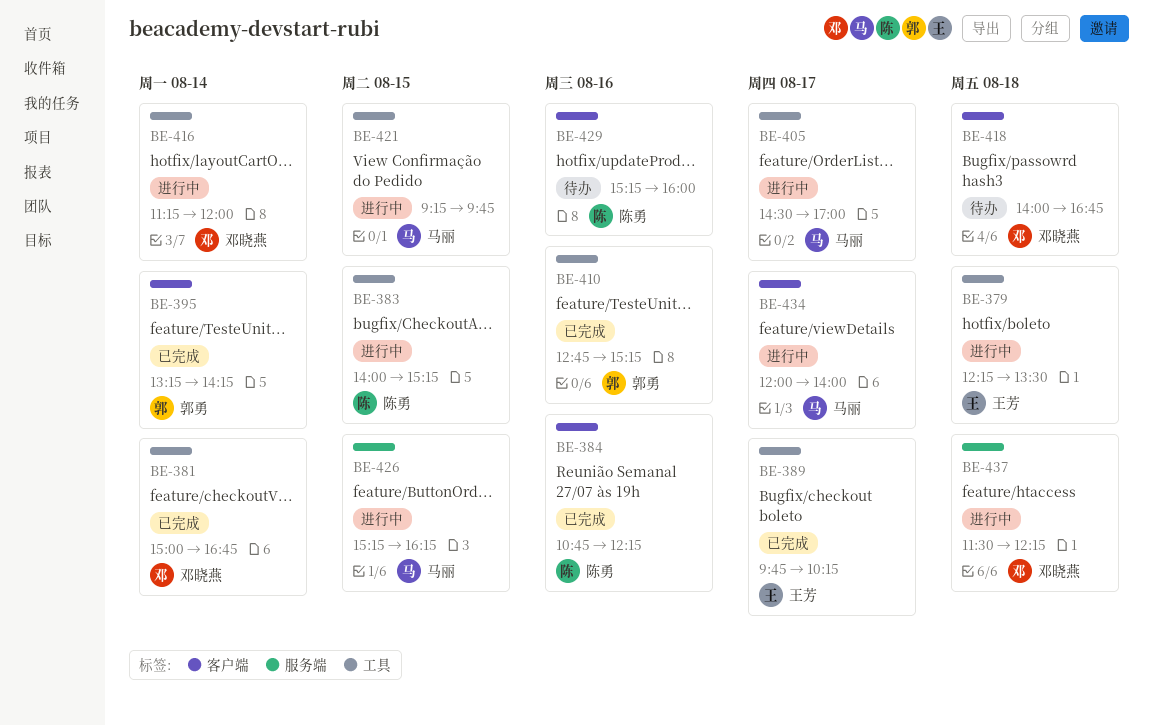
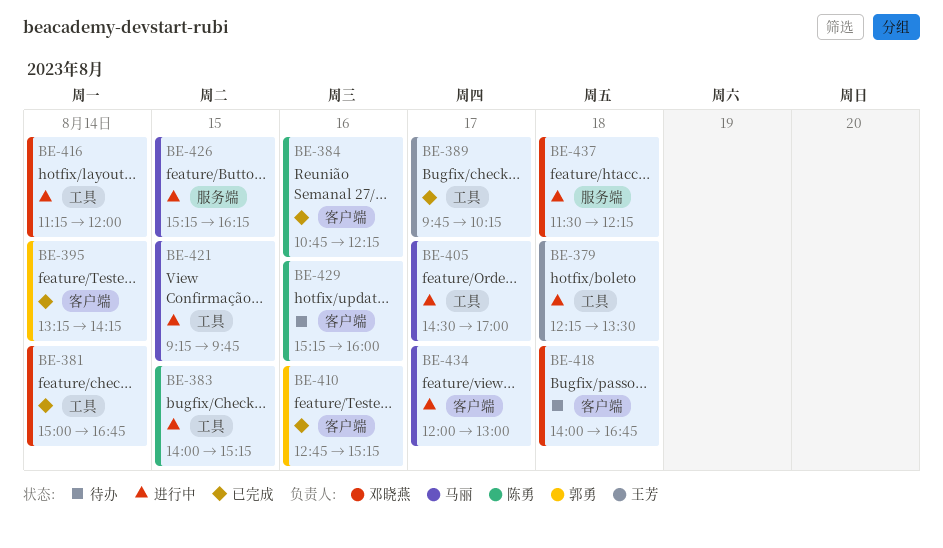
BE-410, label: 工具 -> 客户端
BE-434, ends: 14:00 -> 13:00

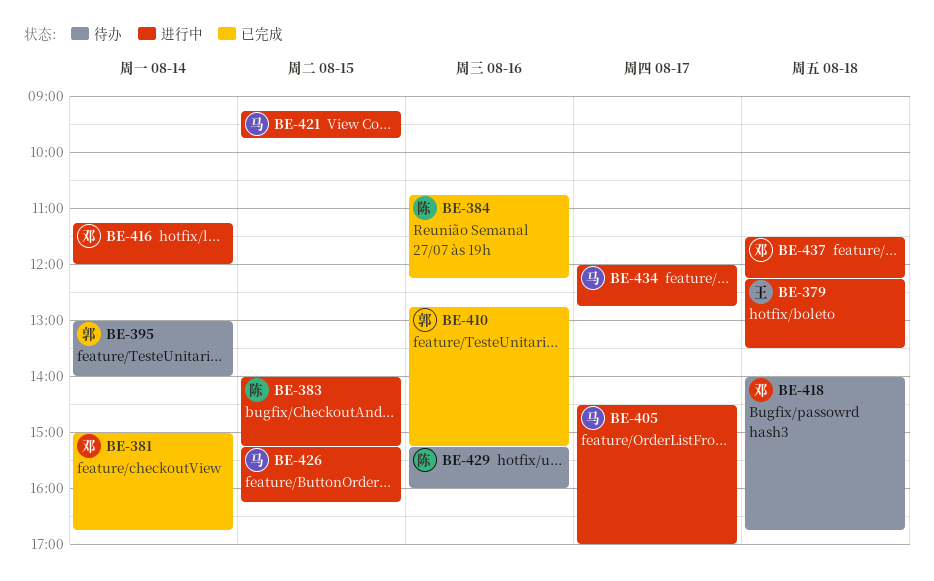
BE-389: present -> none
BE-395, status: 已完成 -> 待办
BE-395, begins: 13:15 -> 13:00
BE-395, ends: 14:15 -> 14:00
BE-434, ends: 13:00 -> 12:45

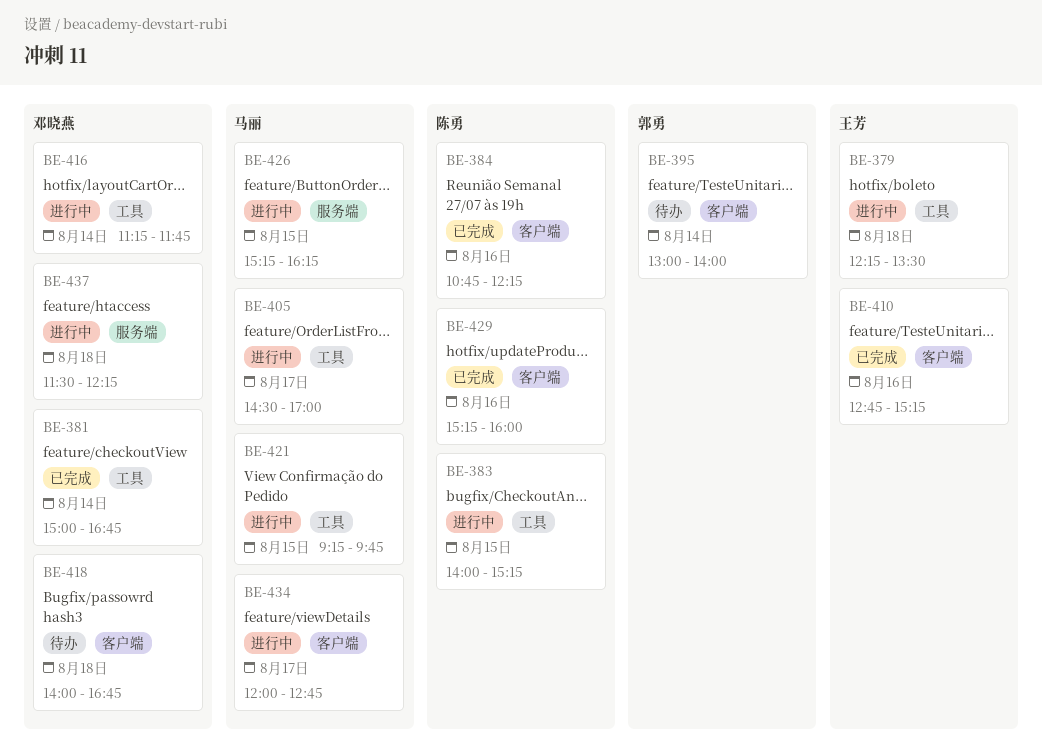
BE-410, owner: 郭勇 -> 王芳
BE-416, ends: 12:00 -> 11:45
BE-429, status: 待办 -> 已完成

